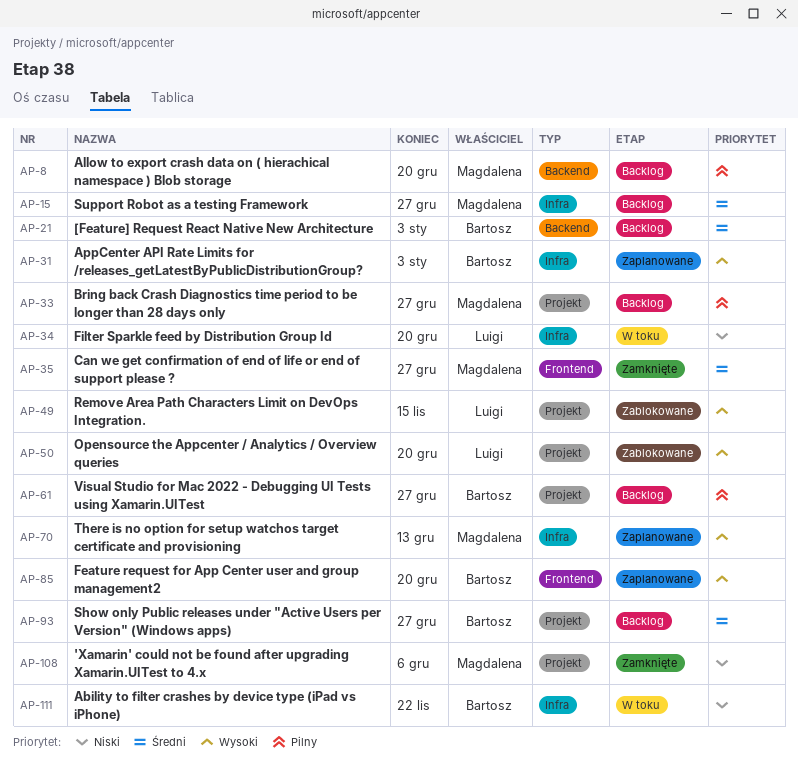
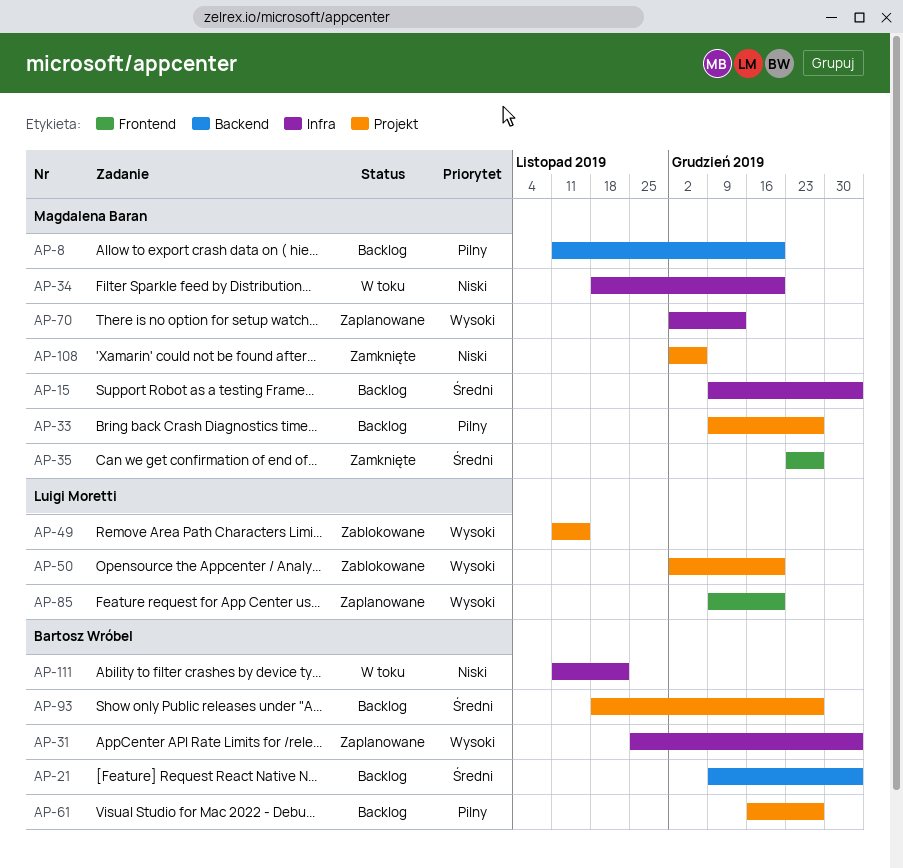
AP-15, due: Dec 27 -> Jan 3
AP-34, owner: Luigi Moretti -> Magdalena Baran
AP-85, owner: Bartosz Wróbel -> Luigi Moretti

